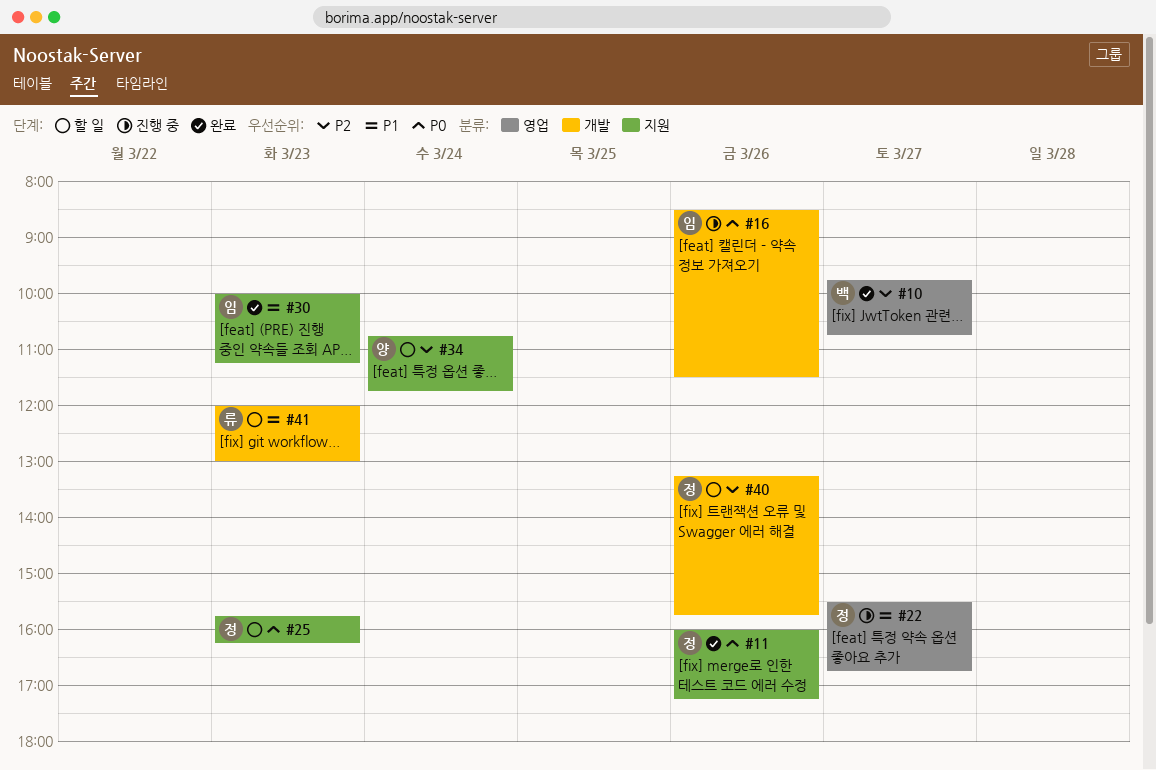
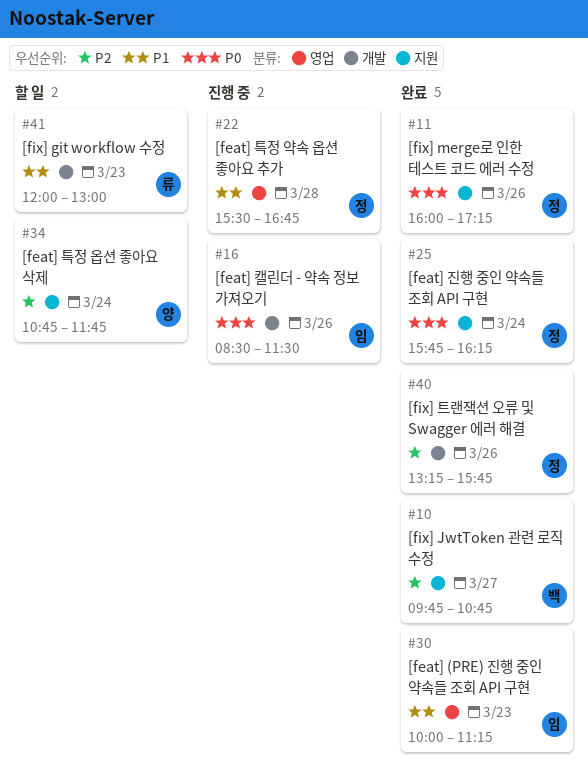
#10, label: 영업 -> 지원
#22, day: Mar 27 -> Mar 28
#25, status: 할 일 -> 완료
#25, day: Mar 23 -> Mar 24
#30, label: 지원 -> 영업
#40, status: 할 일 -> 완료

